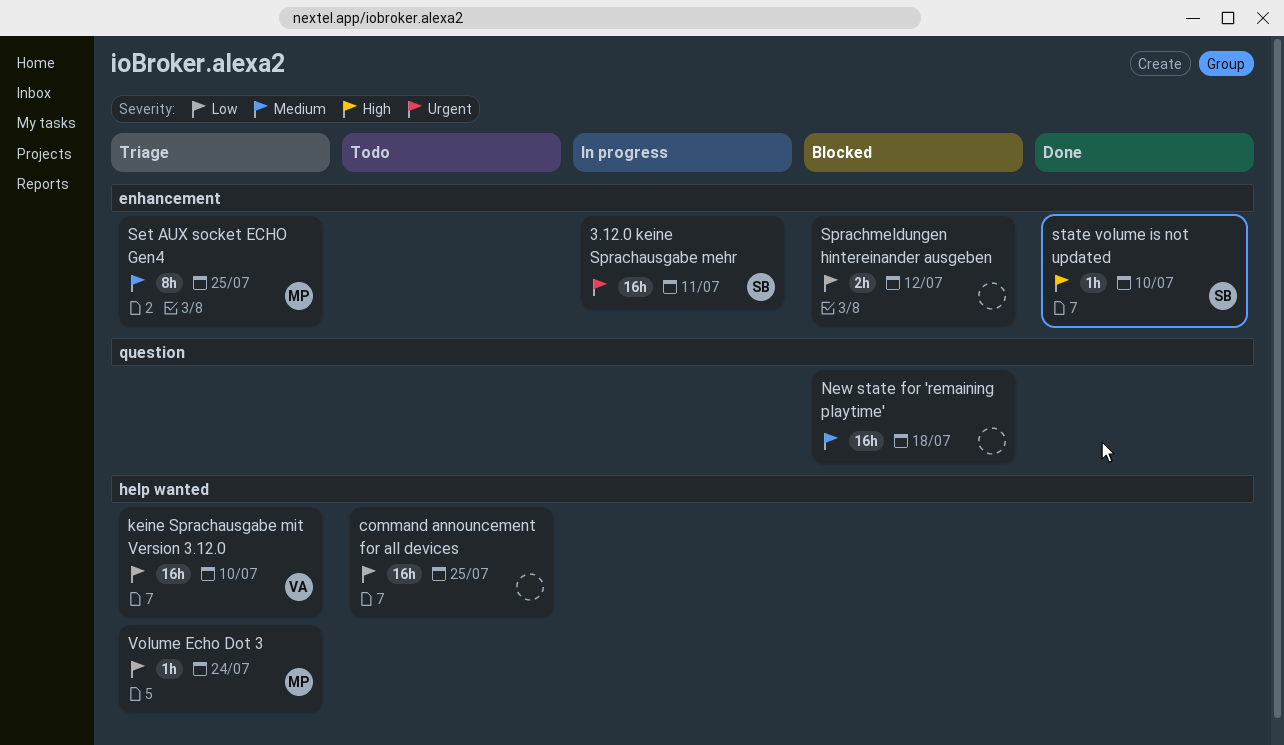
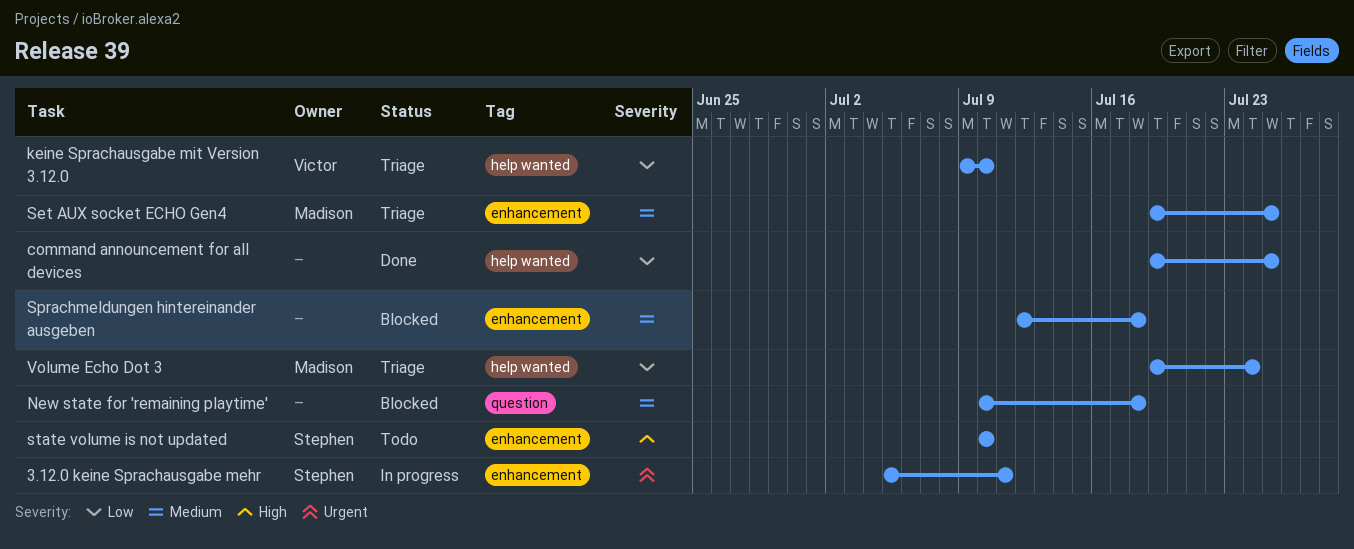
command announcement for all devices, status: Todo -> Done
Sprachmeldungen hintereinander ausgeben, priority: Low -> Medium
Sprachmeldungen hintereinander ausgeben, due: Jul 12 -> Jul 18
state volume is not updated, status: Done -> Todo

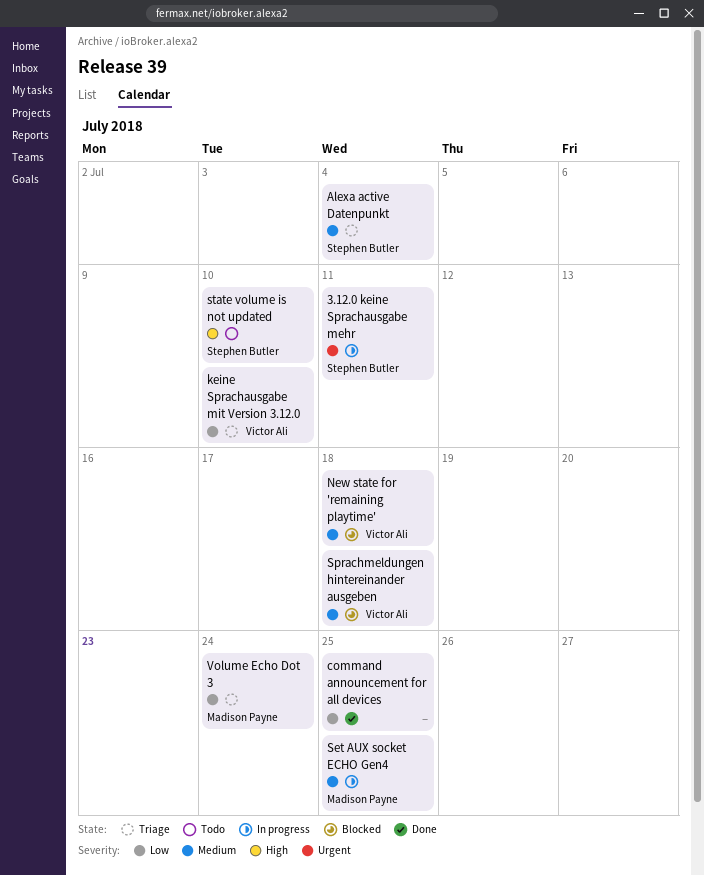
Alexa active Datenpunkt: none -> present
New state for 'remaining playtime', owner: none -> Victor Ali
Set AUX socket ECHO Gen4, status: Triage -> In progress
Sprachmeldungen hintereinander ausgeben, owner: none -> Victor Ali

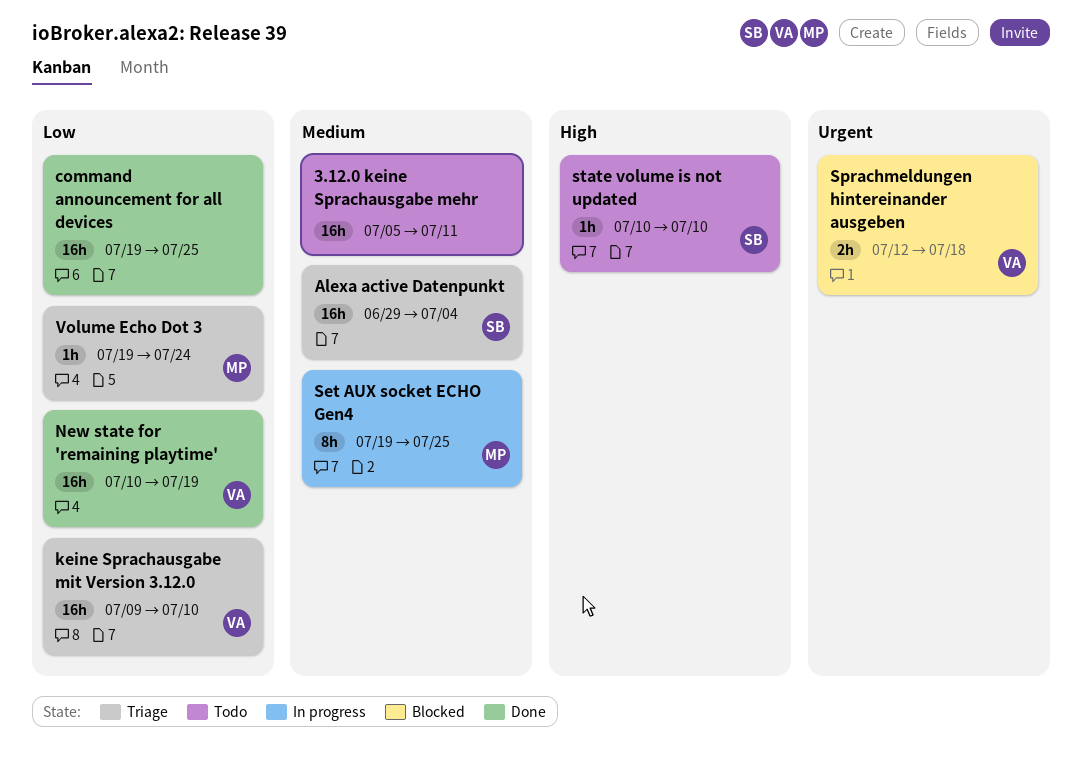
3.12.0 keine Sprachausgabe mehr, status: In progress -> Todo
3.12.0 keine Sprachausgabe mehr, owner: Stephen Butler -> none
3.12.0 keine Sprachausgabe mehr, priority: Urgent -> Medium
New state for 'remaining playtime', status: Blocked -> Done
New state for 'remaining playtime', priority: Medium -> Low
New state for 'remaining playtime', due: Jul 18 -> Jul 19
Sprachmeldungen hintereinander ausgeben, priority: Medium -> Urgent

